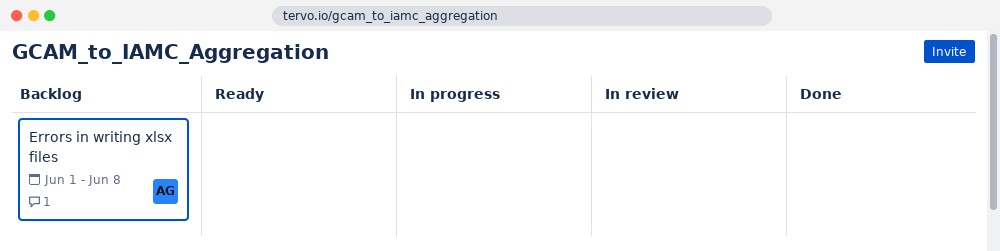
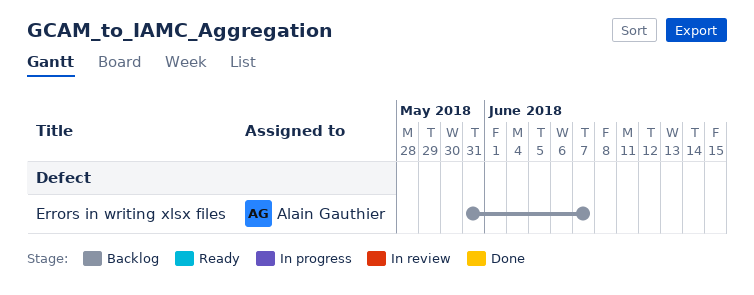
Errors in writing xlsx files, start: Jun 1 -> May 31
Errors in writing xlsx files, due: Jun 8 -> Jun 7

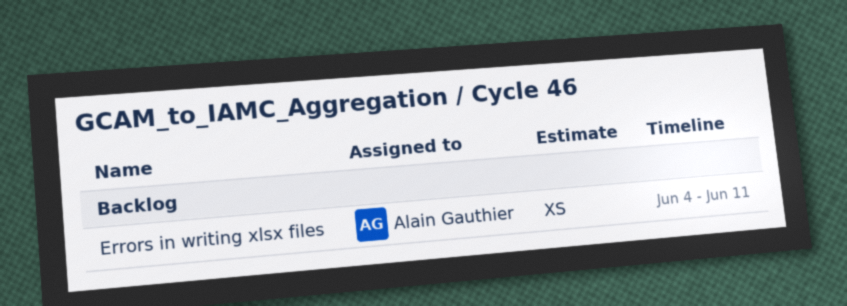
Errors in writing xlsx files, start: May 31 -> Jun 4
Errors in writing xlsx files, due: Jun 7 -> Jun 11

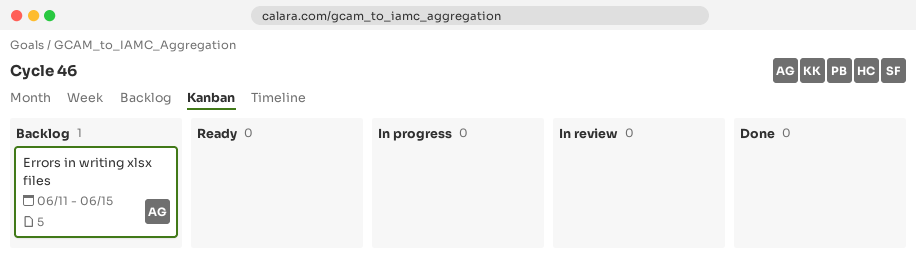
Errors in writing xlsx files, start: Jun 4 -> Jun 11
Errors in writing xlsx files, due: Jun 11 -> Jun 15

